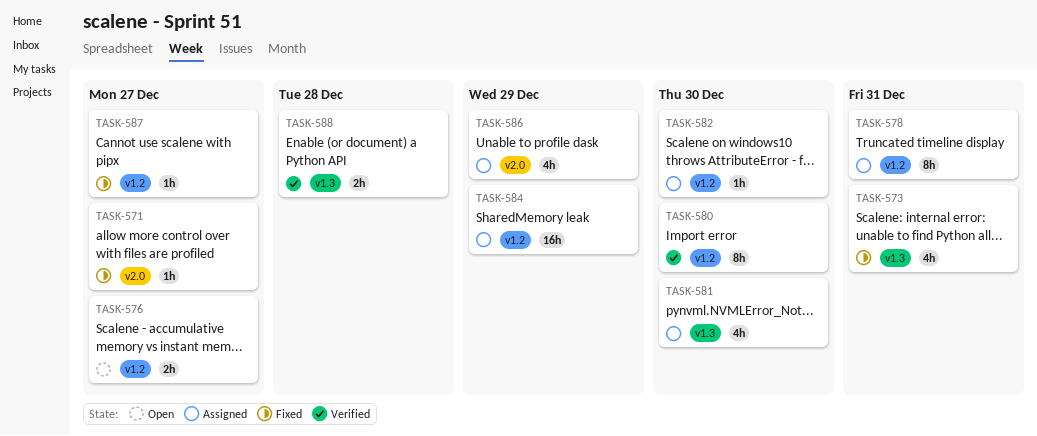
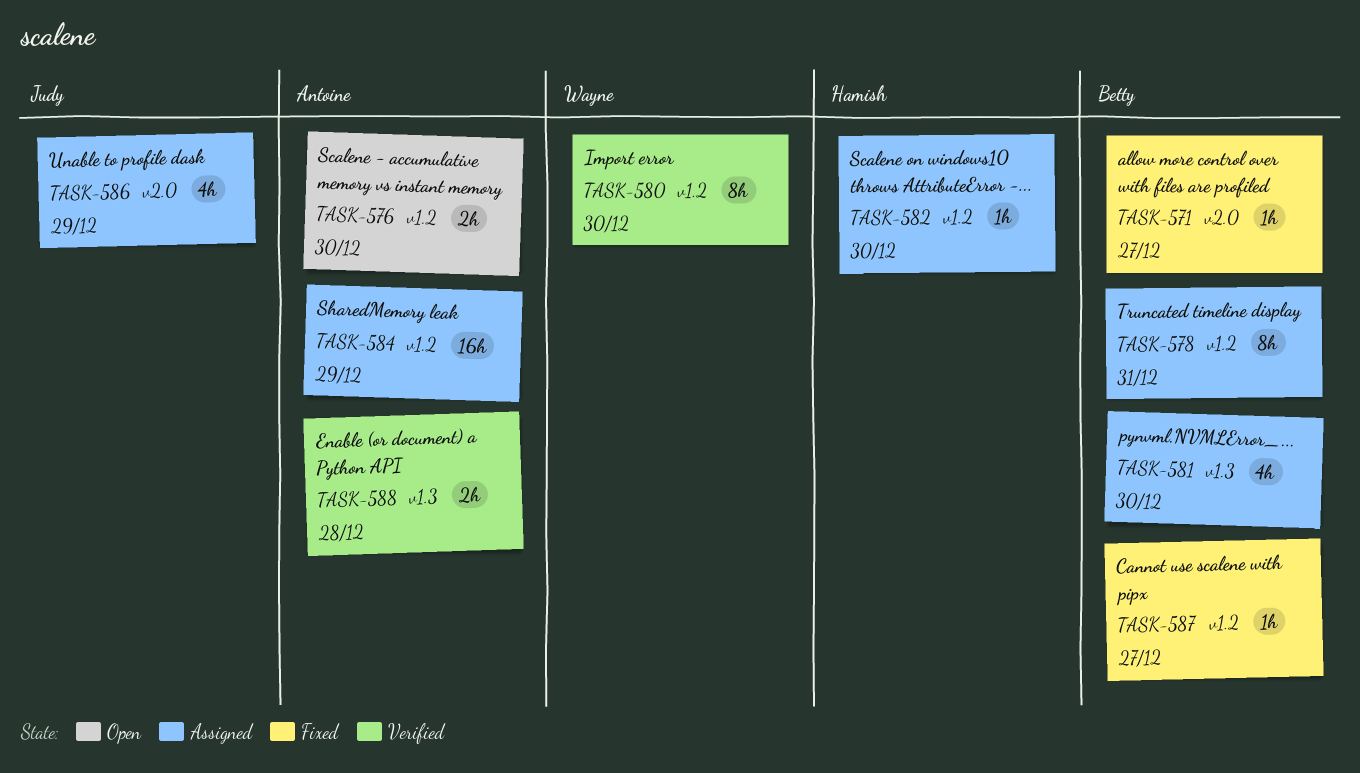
TASK-573: present -> none
TASK-576, due: Dec 27 -> Dec 30

